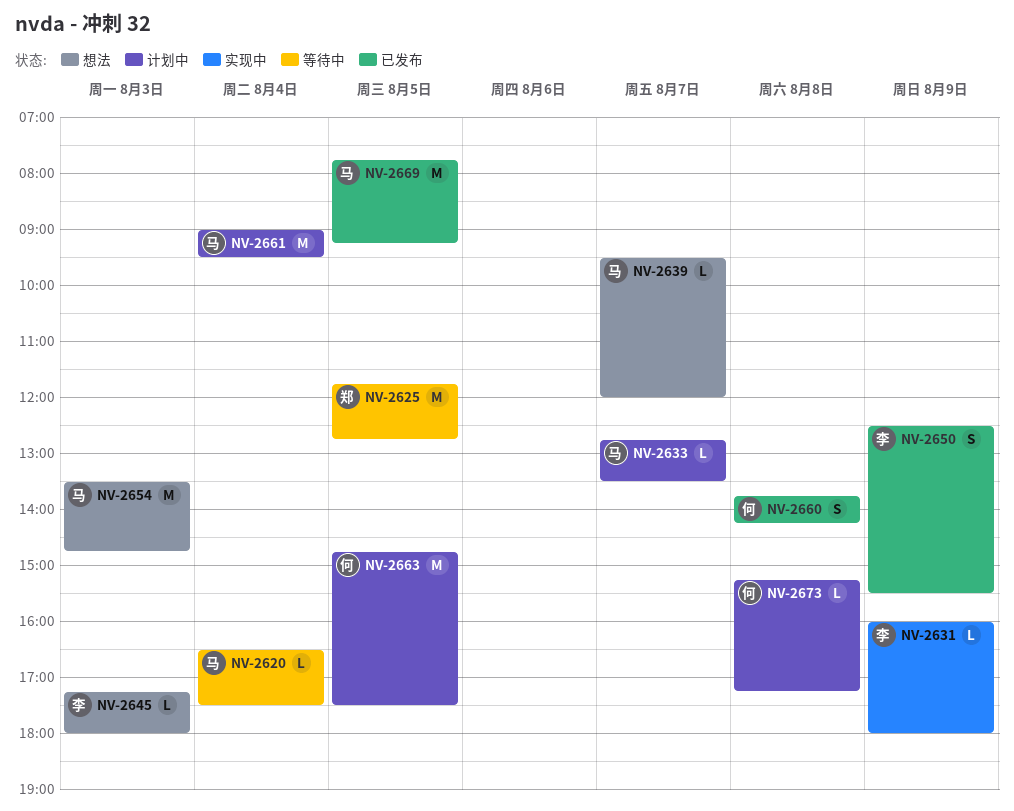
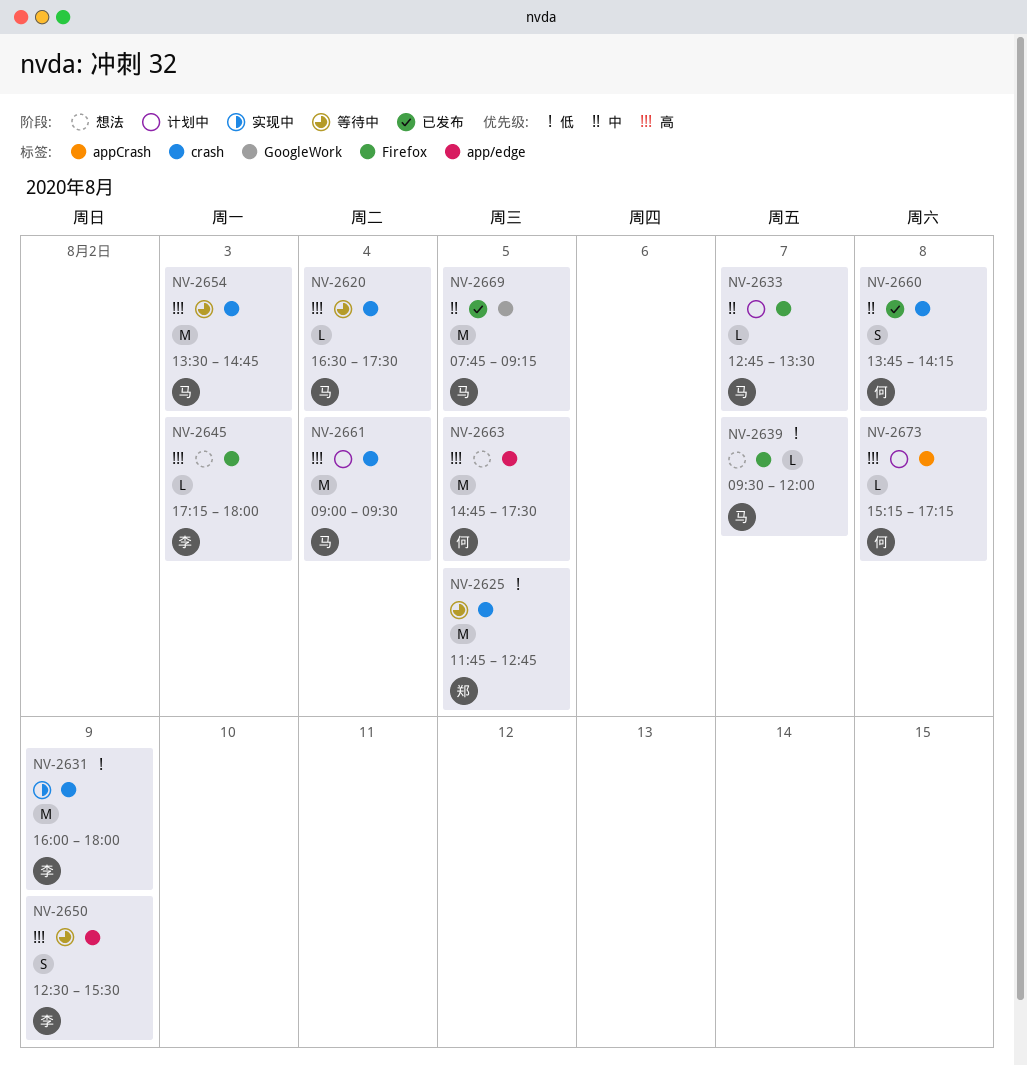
NV-2631, estimate: L -> M
NV-2650, status: 已发布 -> 等待中
NV-2654, status: 想法 -> 等待中
NV-2663, status: 计划中 -> 想法

